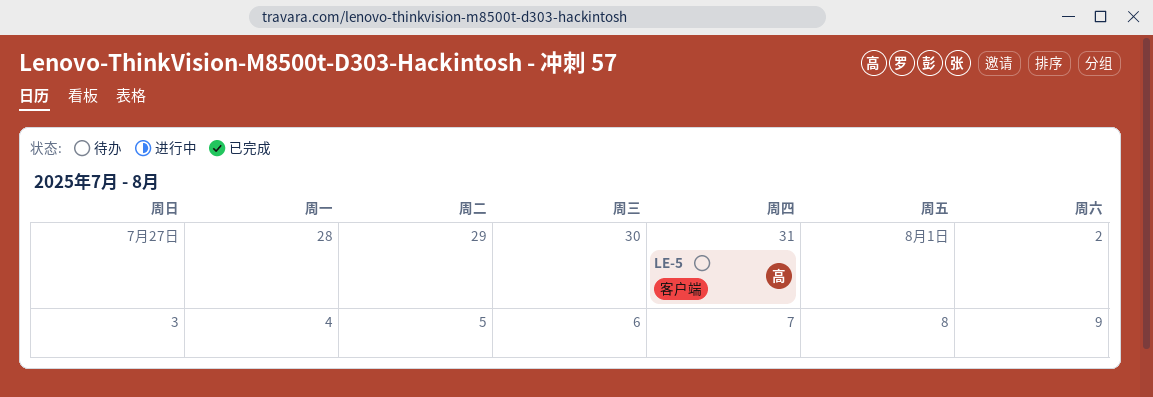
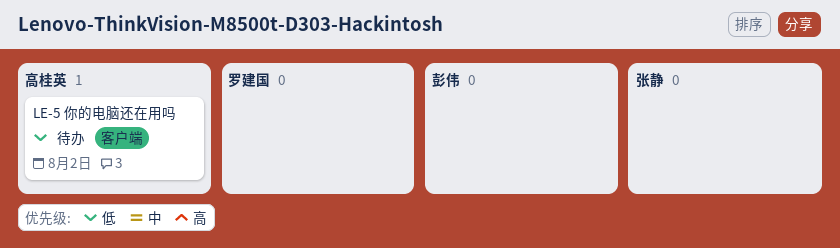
LE-5, due: Jul 31 -> Aug 2

